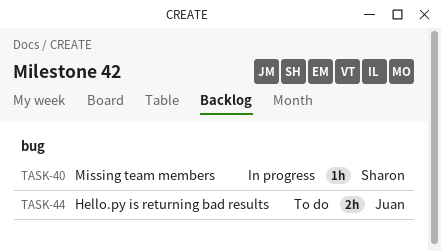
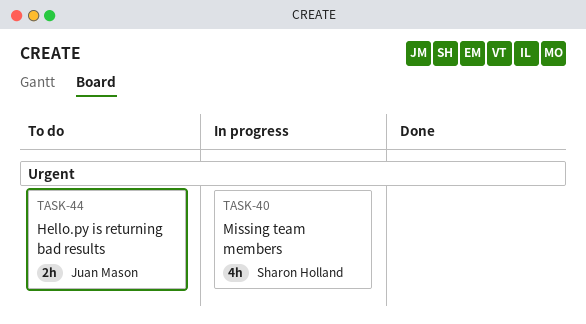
TASK-40, estimate: 1h -> 4h

